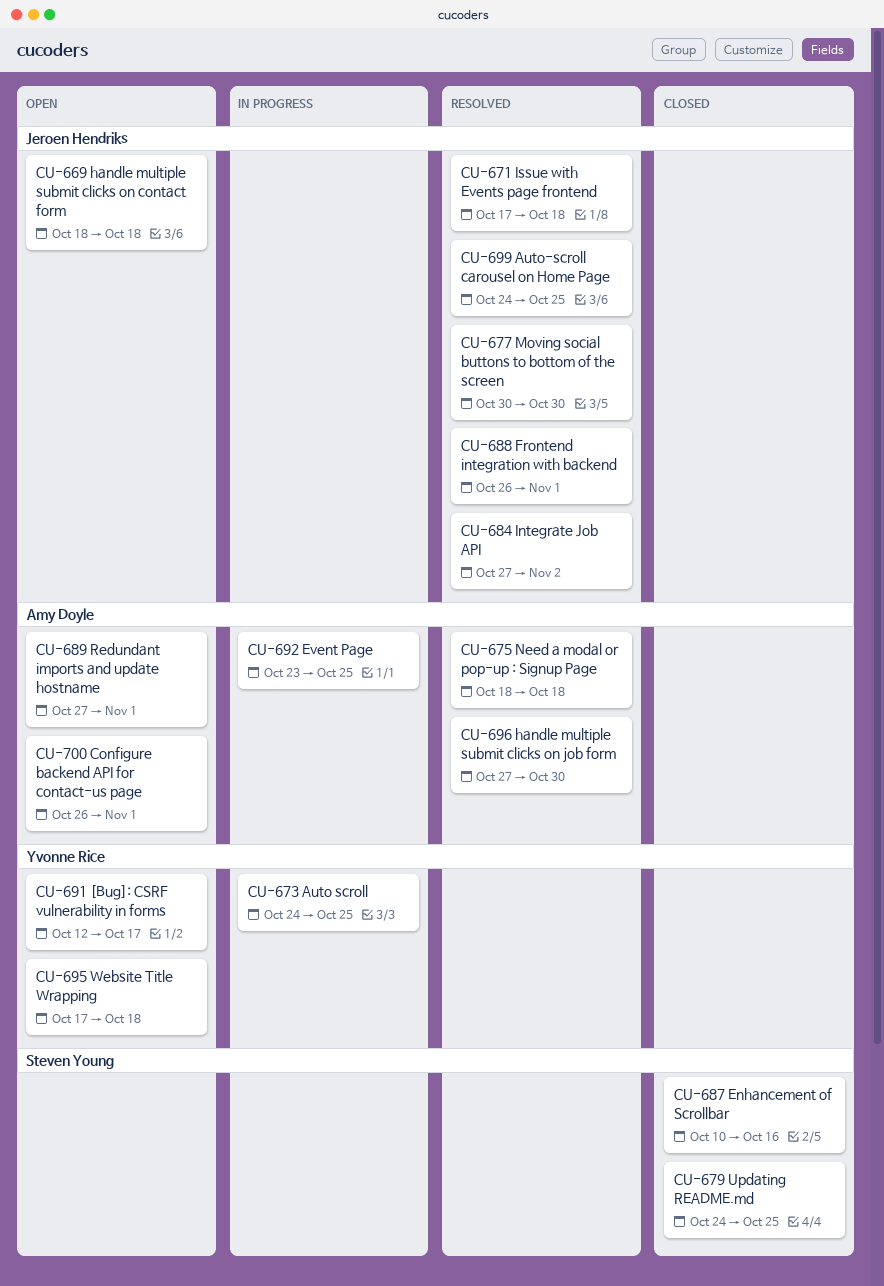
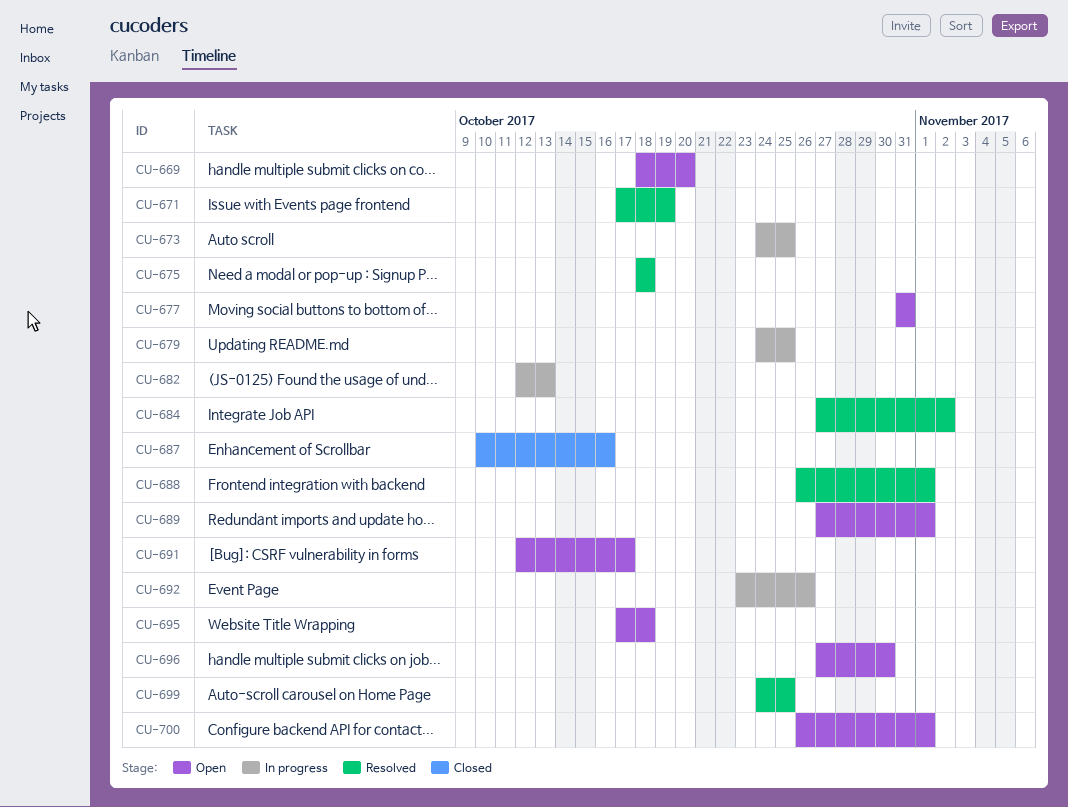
CU-669, due: Oct 18 -> Oct 20
CU-671, due: Oct 18 -> Oct 19
CU-677, status: Resolved -> Open
CU-677, start: Oct 30 -> Oct 31
CU-677, due: Oct 30 -> Oct 31
CU-679, status: Closed -> In progress
CU-682: none -> present
CU-692, due: Oct 25 -> Oct 26
CU-696, status: Resolved -> Open

